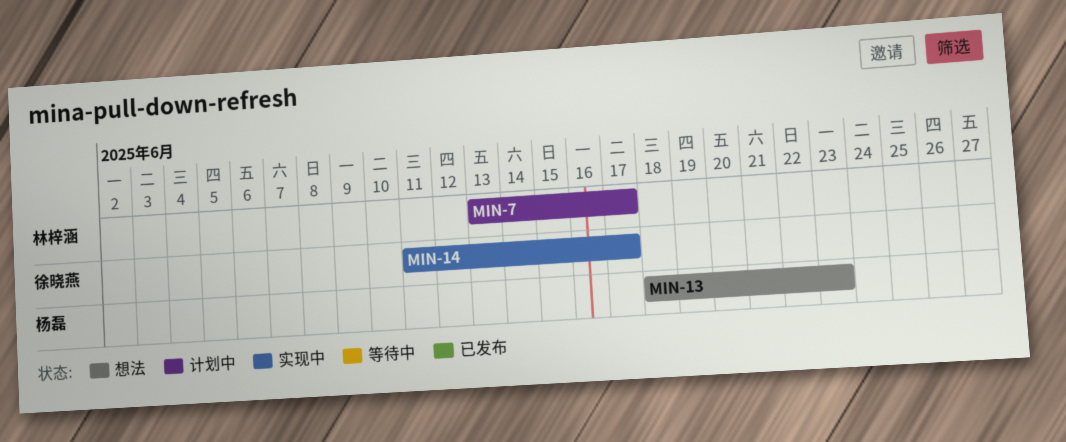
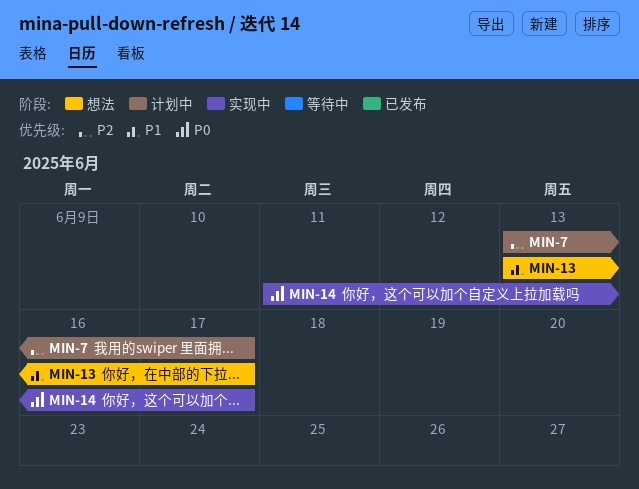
MIN-13, start: Jun 18 -> Jun 13
MIN-13, due: Jun 23 -> Jun 17

